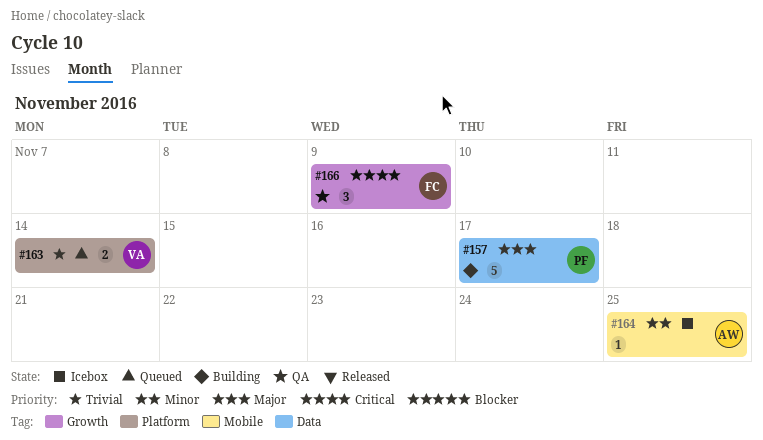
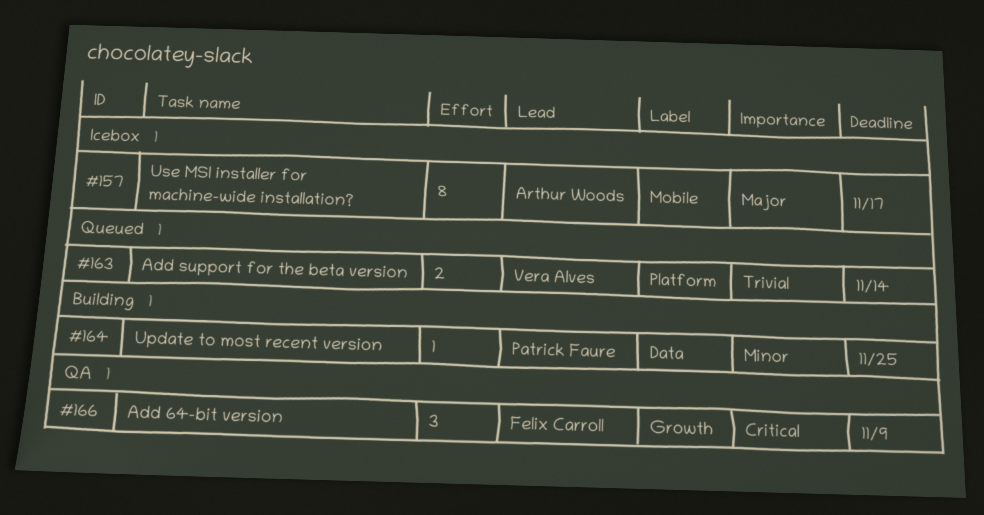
#157, status: Building -> Icebox
#157, owner: Patrick Faure -> Arthur Woods
#157, label: Data -> Mobile
#157, estimate: 5 -> 8
#164, status: Icebox -> Building
#164, owner: Arthur Woods -> Patrick Faure
#164, label: Mobile -> Data

